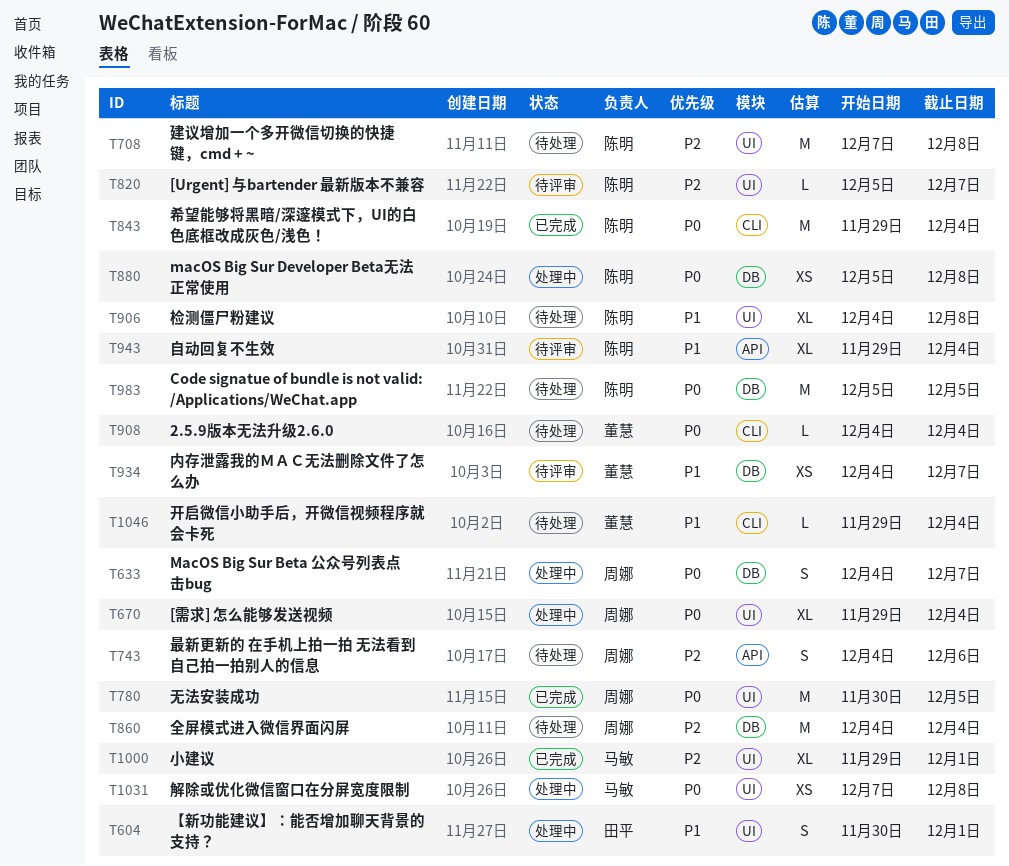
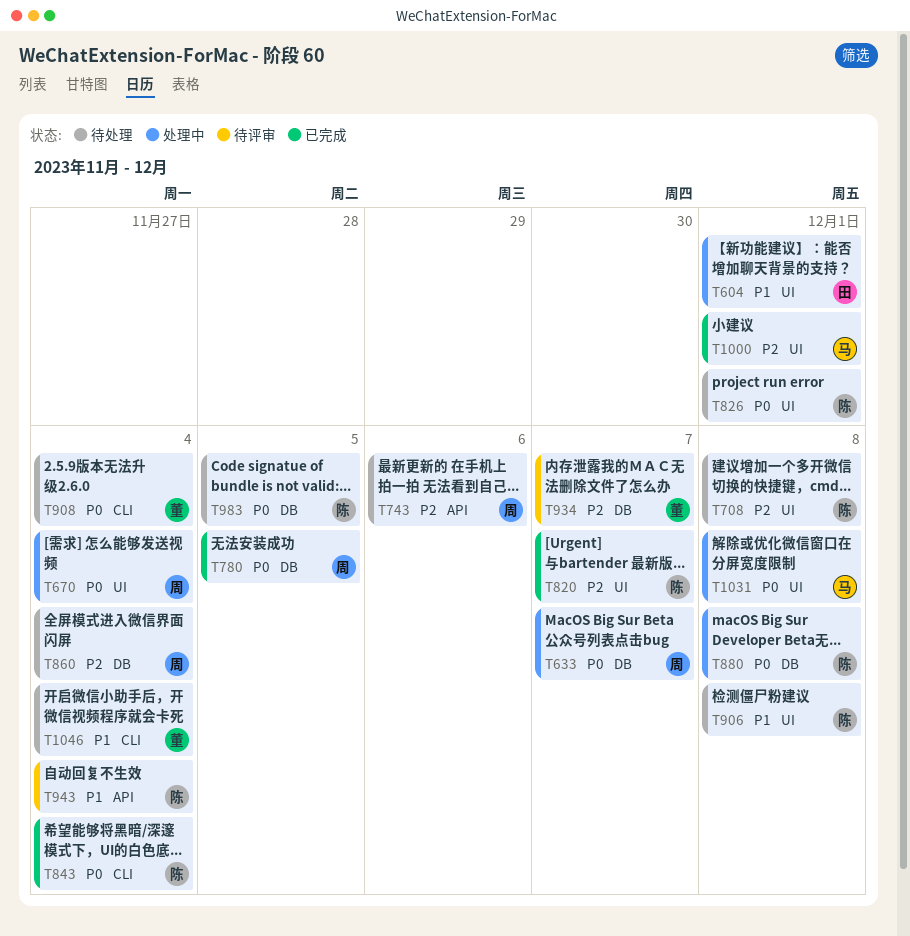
T780, label: UI -> DB
T820, status: 待评审 -> 已完成
T826: none -> present
T934, priority: P1 -> P2

